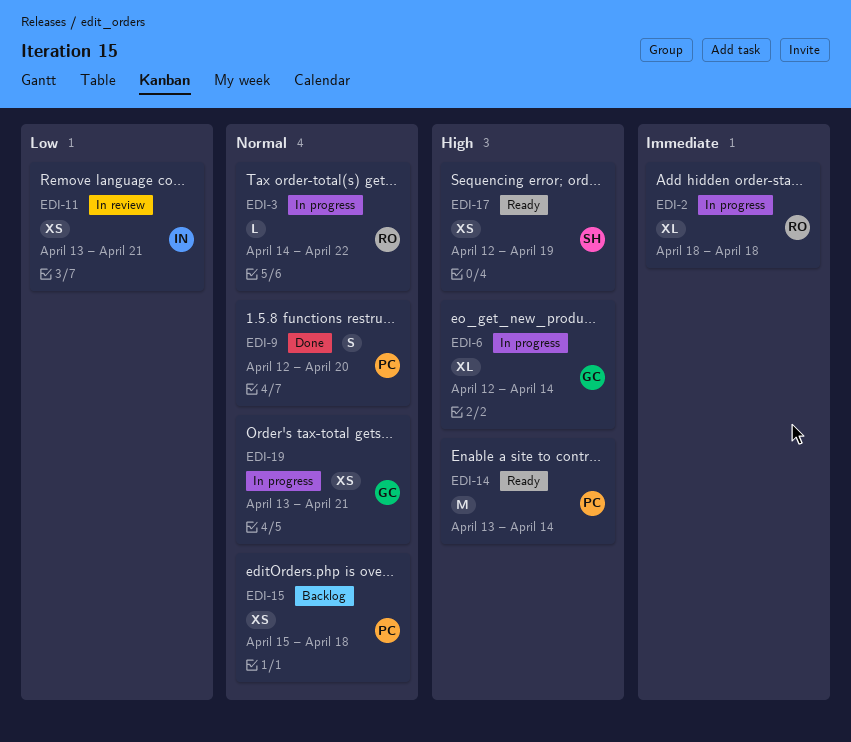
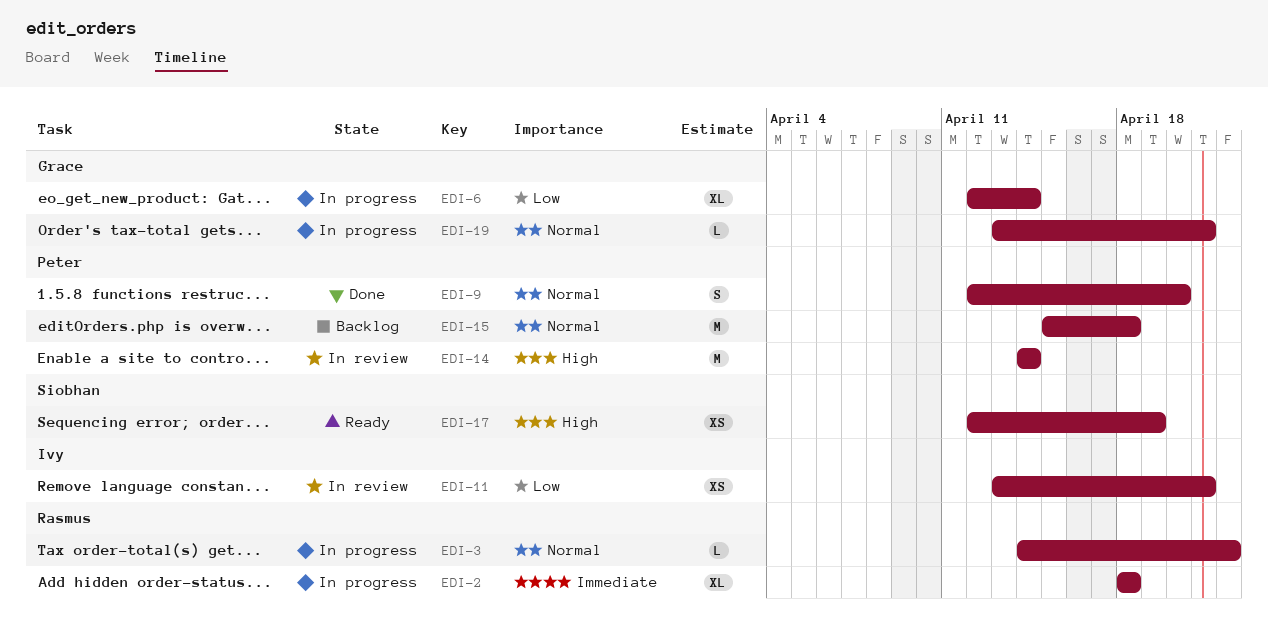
EDI-6, priority: High -> Low
EDI-14, status: Ready -> In review
EDI-14, start: Apr 13 -> Apr 14
EDI-15, estimate: XS -> M
EDI-19, estimate: XS -> L

